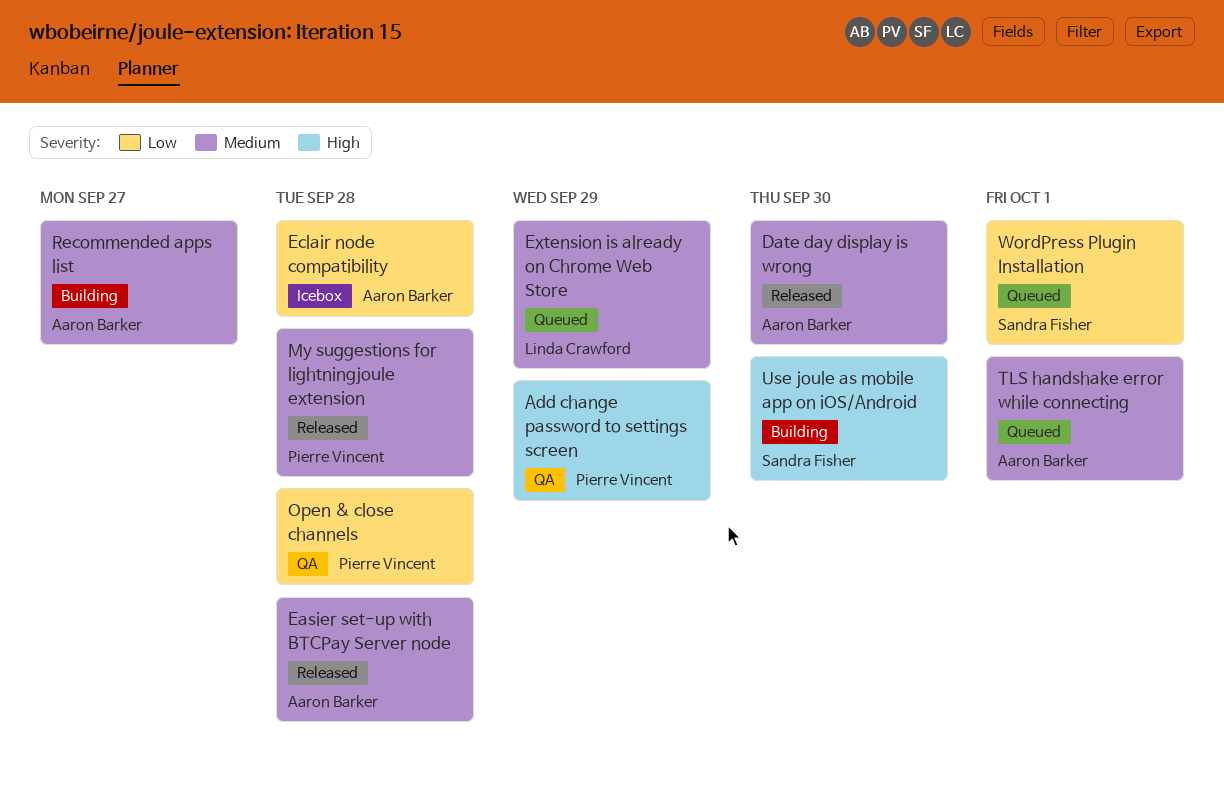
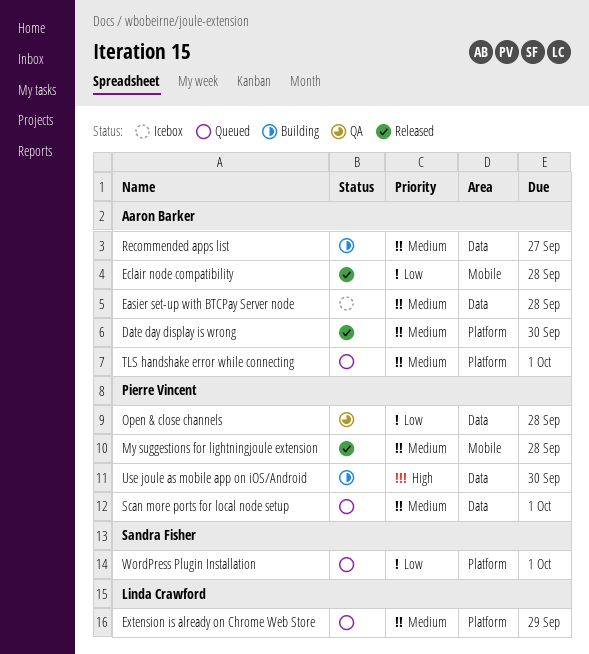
Add change password to settings screen: present -> none
Easier set-up with BTCPay Server node, status: Released -> Icebox
Eclair node compatibility, status: Icebox -> Released
Scan more ports for local node setup: none -> present
Use joule as mobile app on iOS/Android, owner: Sandra Fisher -> Pierre Vincent

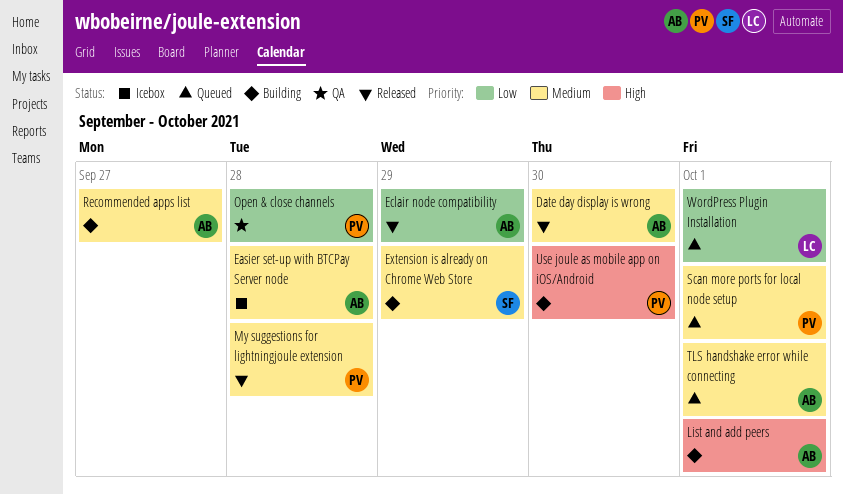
Eclair node compatibility, due: Sep 28 -> Sep 29
Extension is already on Chrome Web Store, status: Queued -> Building
Extension is already on Chrome Web Store, owner: Linda Crawford -> Sandra Fisher
List and add peers: none -> present
WordPress Plugin Installation, owner: Sandra Fisher -> Linda Crawford

